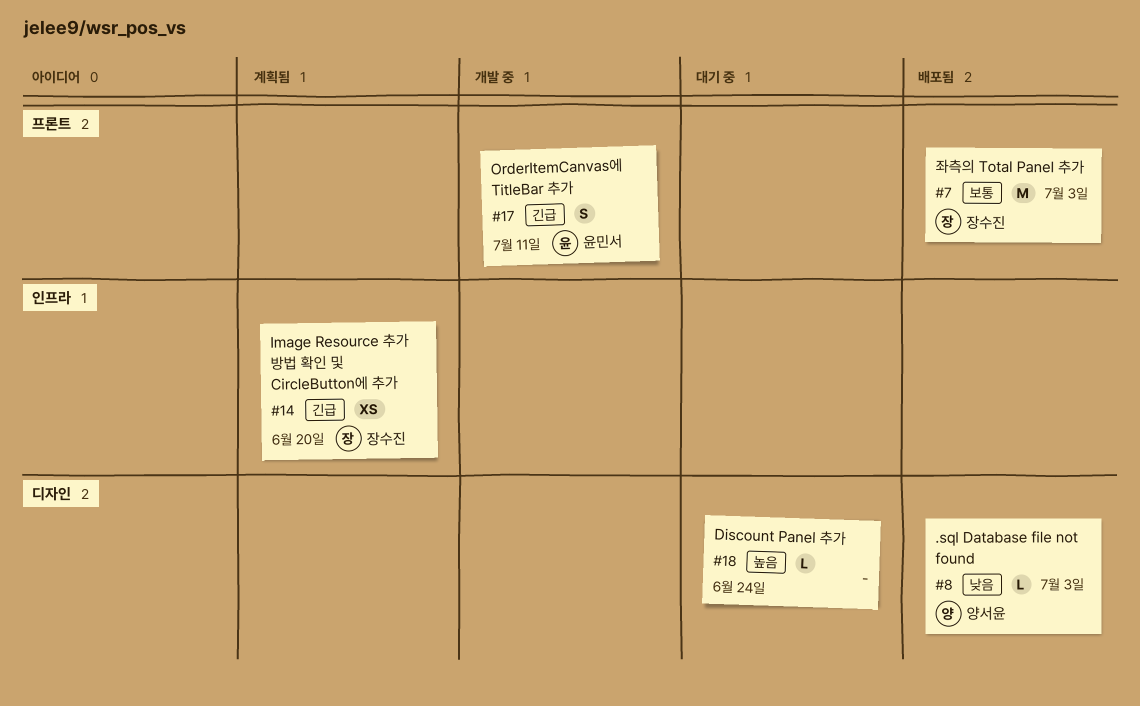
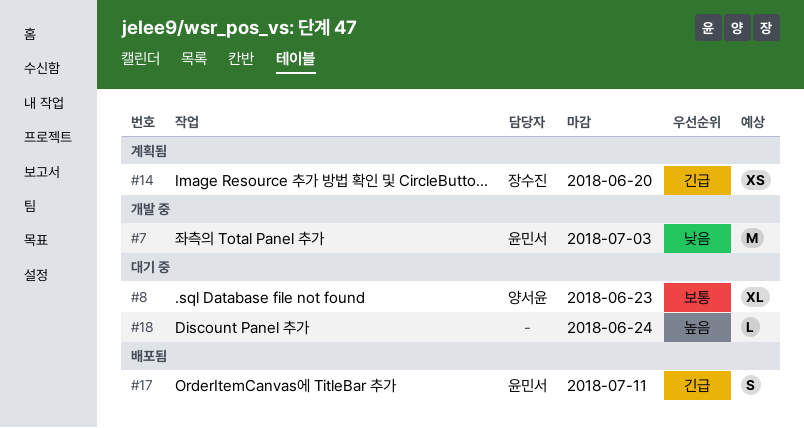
#7, status: 배포됨 -> 개발 중
#7, owner: 장수진 -> 윤민서
#7, priority: 보통 -> 낮음
#8, status: 배포됨 -> 대기 중
#8, priority: 낮음 -> 보통
#8, estimate: L -> XL
#8, due: Jul 3 -> Jun 23
#17, status: 개발 중 -> 배포됨

